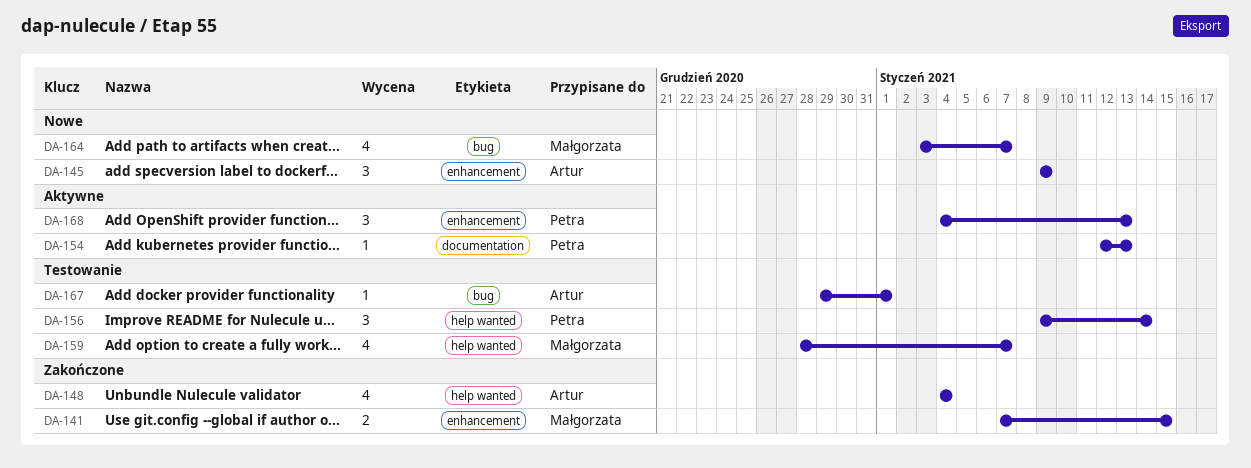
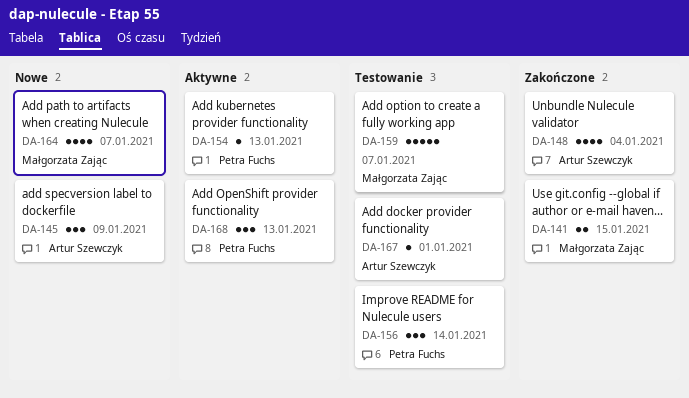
DA-159, estimate: 4 -> 5

